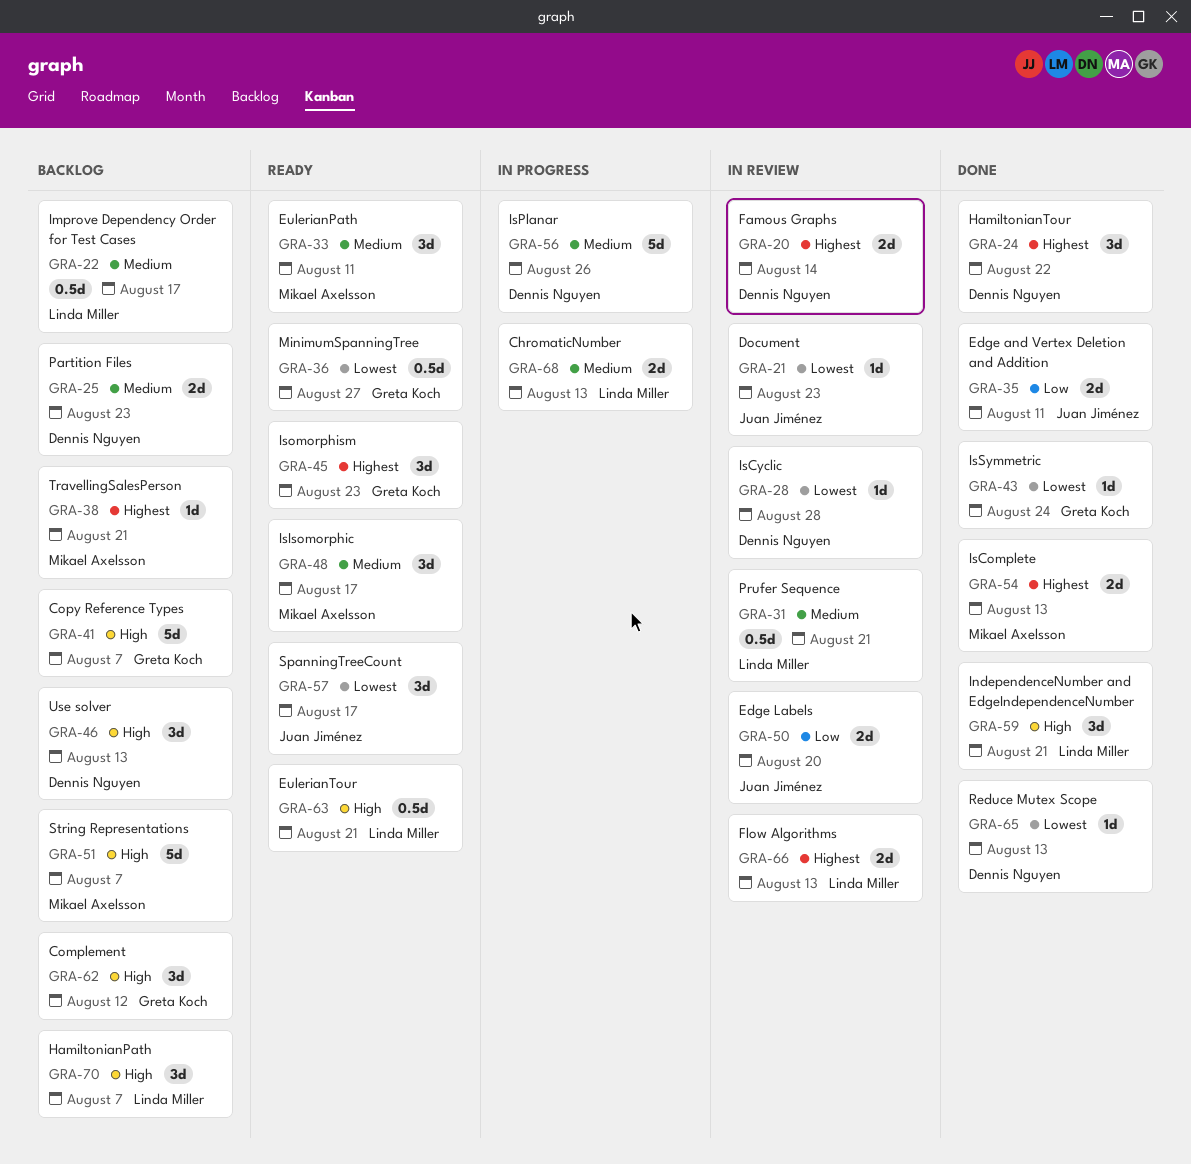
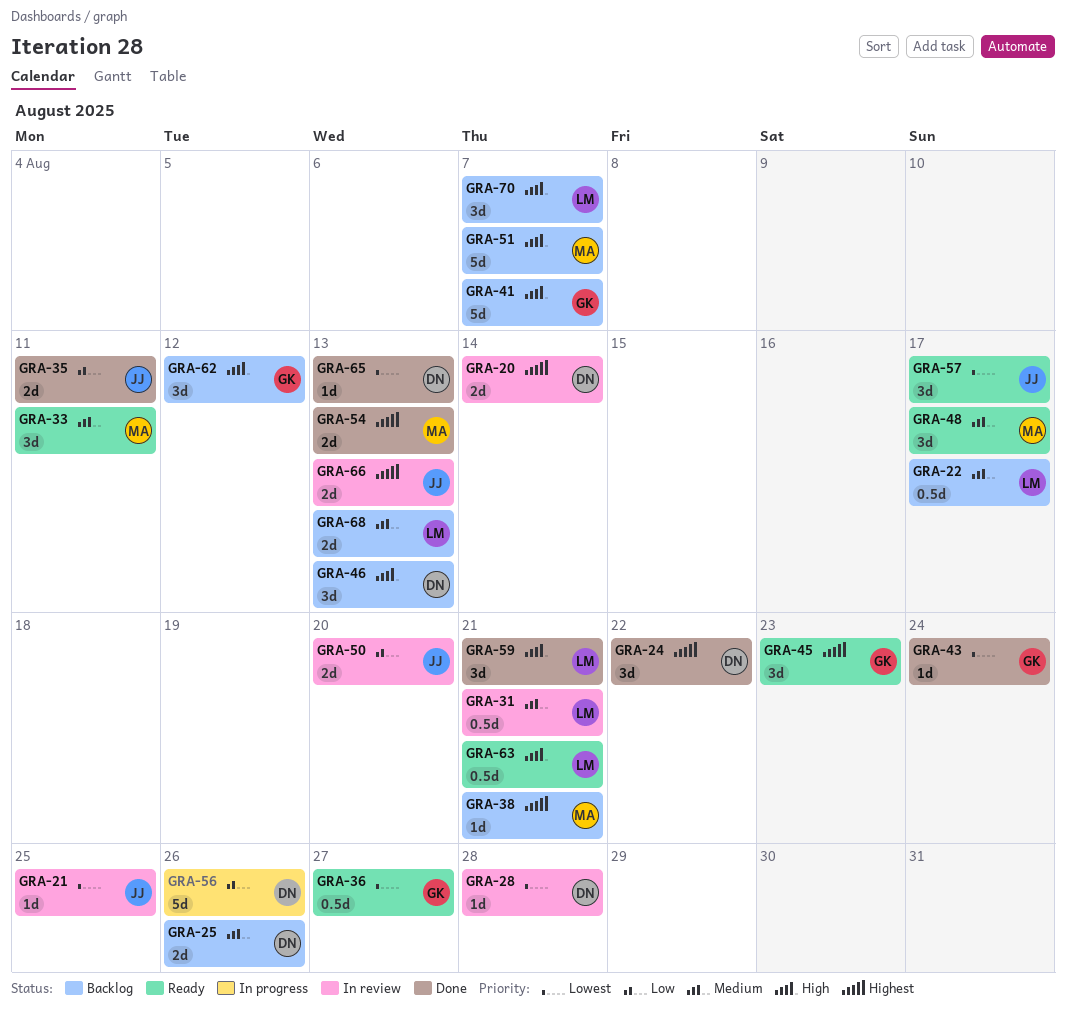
GRA-21, due: Aug 23 -> Aug 25
GRA-25, due: Aug 23 -> Aug 26
GRA-56, priority: Medium -> Low
GRA-66, owner: Linda Miller -> Juan Jiménez
GRA-68, status: In progress -> Backlog

